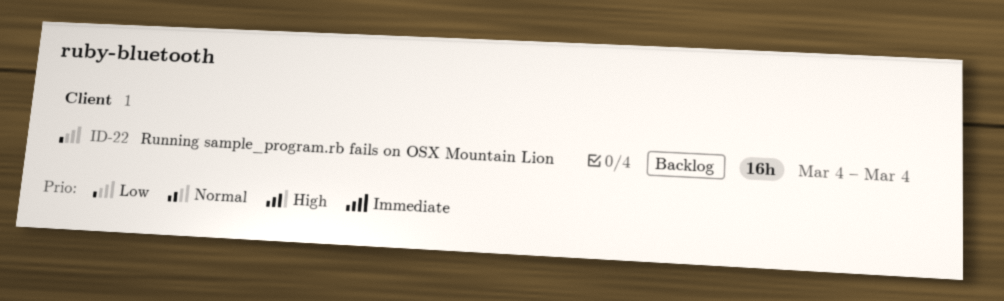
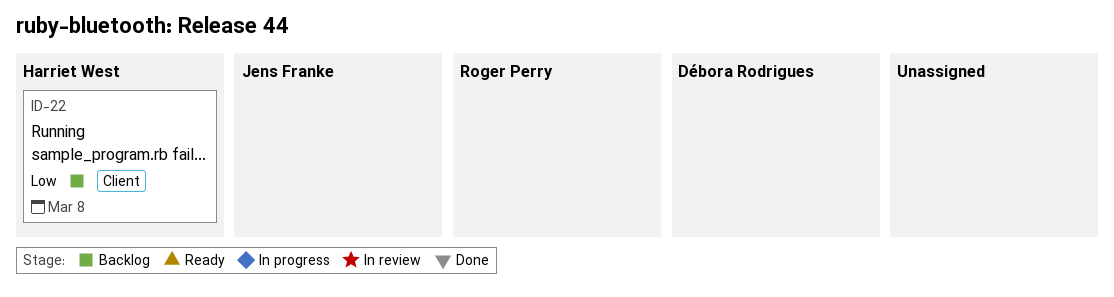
ID-22, due: Mar 4 -> Mar 8

